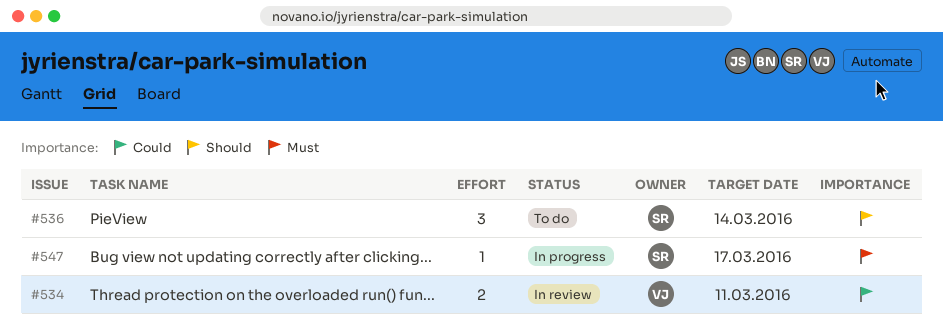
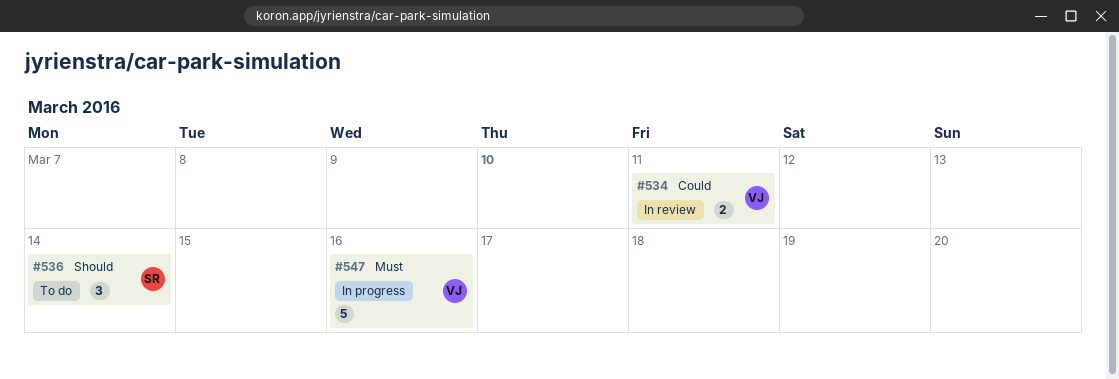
#547, owner: SR -> VJ
#547, estimate: 1 -> 5
#547, due: Mar 17 -> Mar 16

